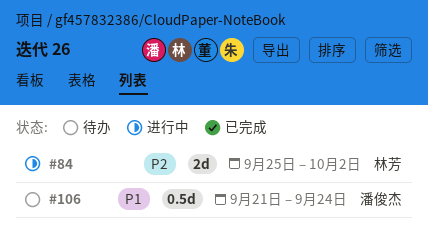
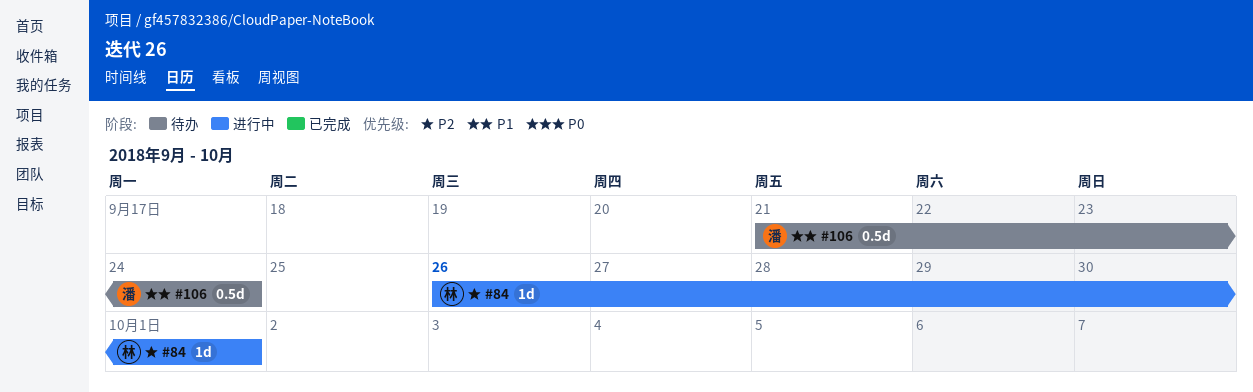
#84, estimate: 2d -> 1d
#84, start: Sep 25 -> Sep 26
#84, due: Oct 2 -> Oct 1

